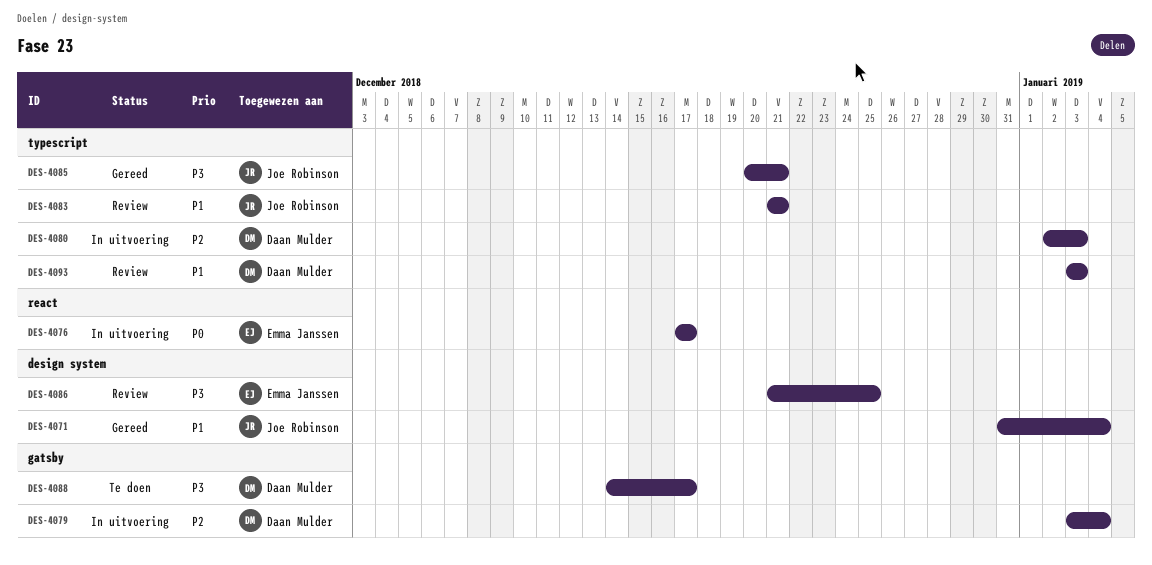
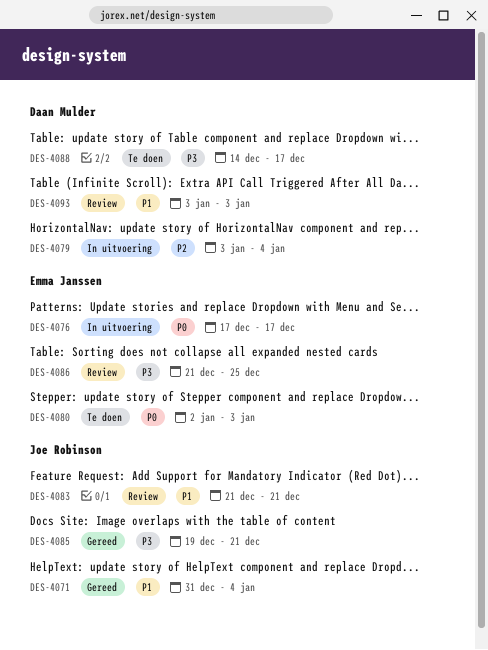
DES-4080, status: In uitvoering -> Te doen
DES-4080, owner: Daan Mulder -> Emma Janssen
DES-4080, priority: P2 -> P0
DES-4085, start: Dec 20 -> Dec 19

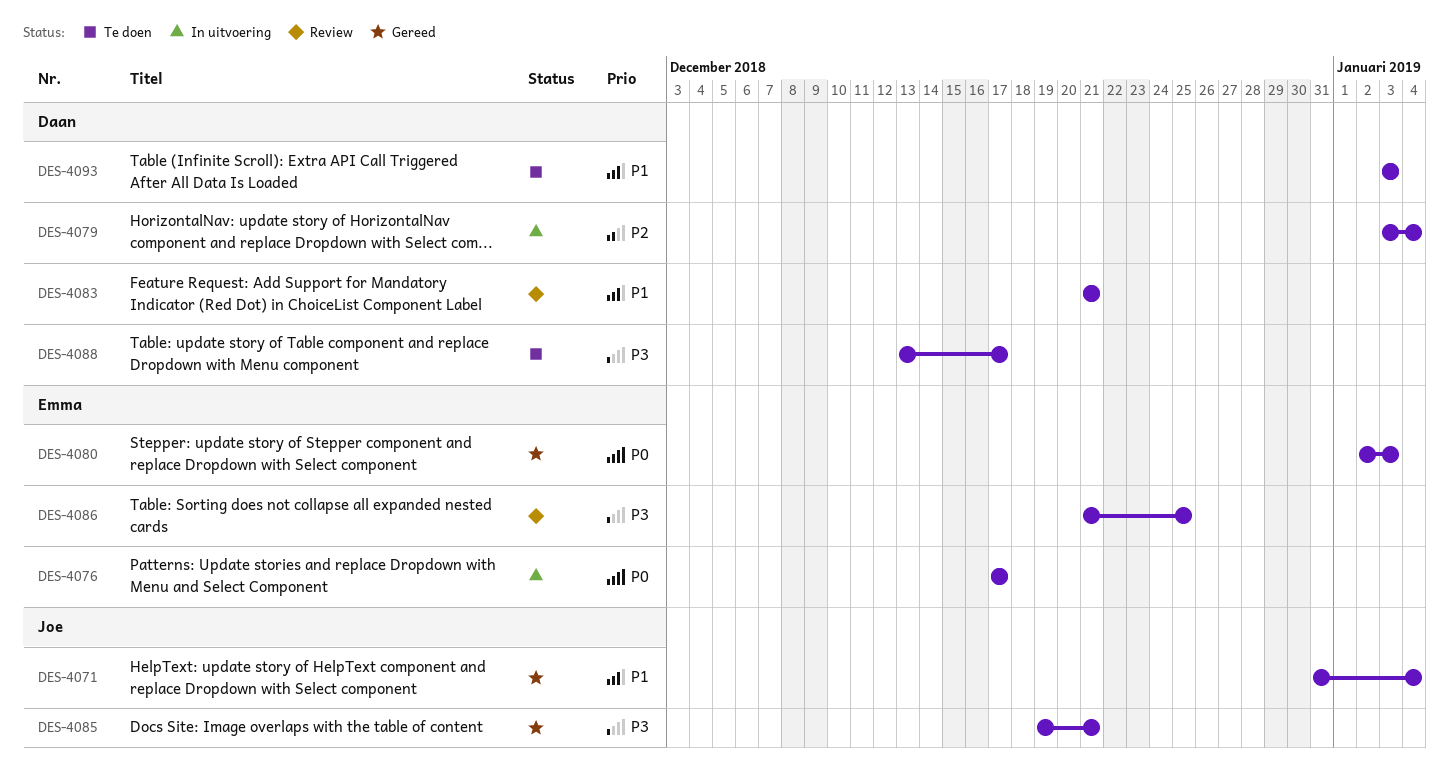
DES-4080, status: Te doen -> Gereed
DES-4083, owner: Joe Robinson -> Daan Mulder
DES-4088, start: Dec 14 -> Dec 13
DES-4093, status: Review -> Te doen

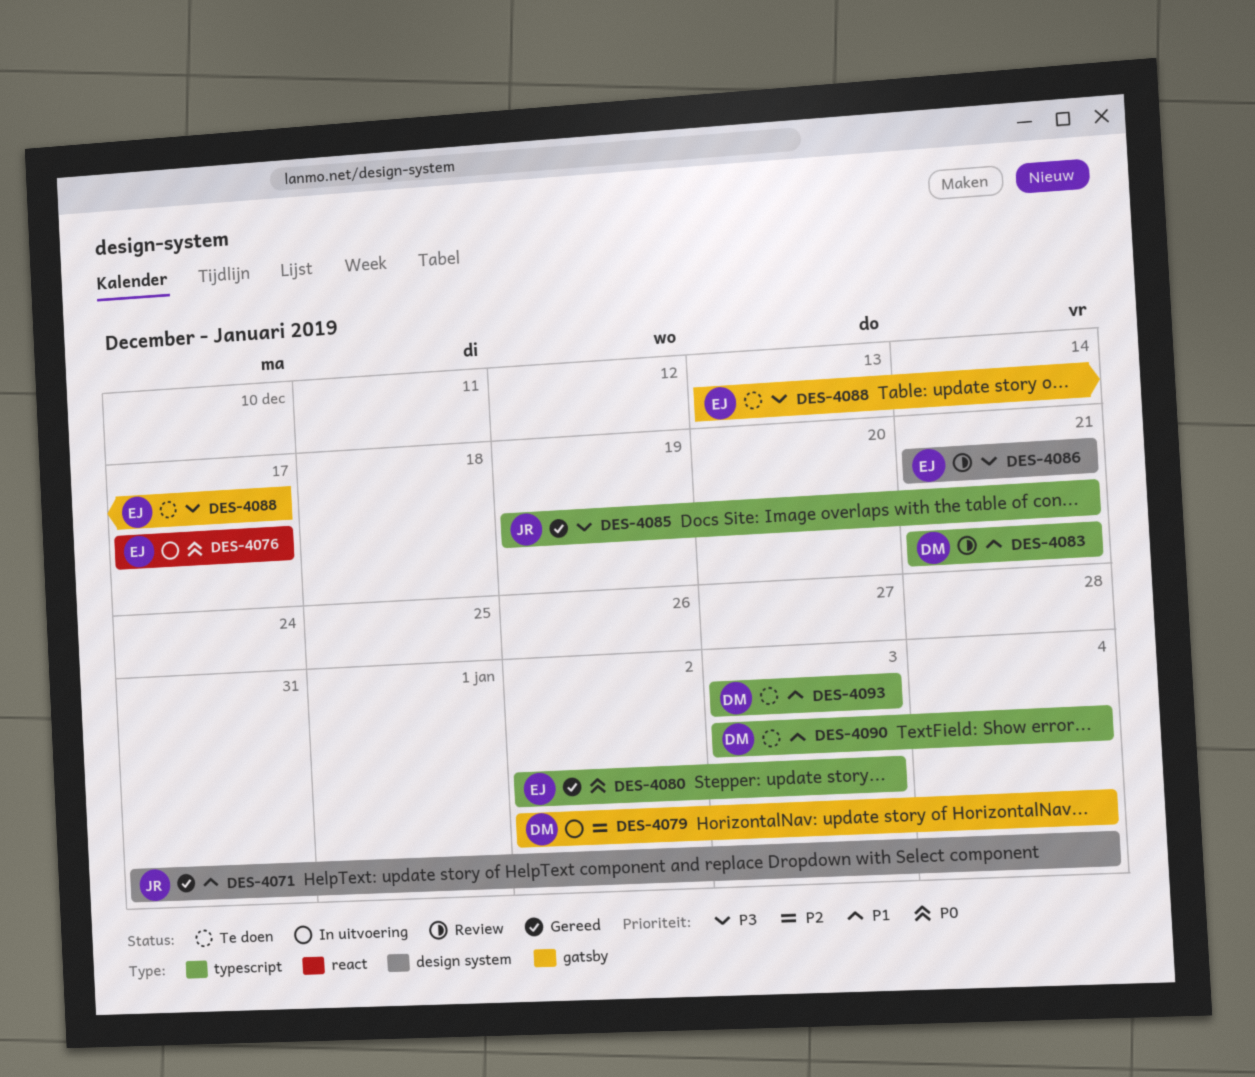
DES-4079, start: Jan 3 -> Jan 2
DES-4086, due: Dec 25 -> Dec 21
DES-4088, owner: Daan -> Emma
DES-4090: none -> present

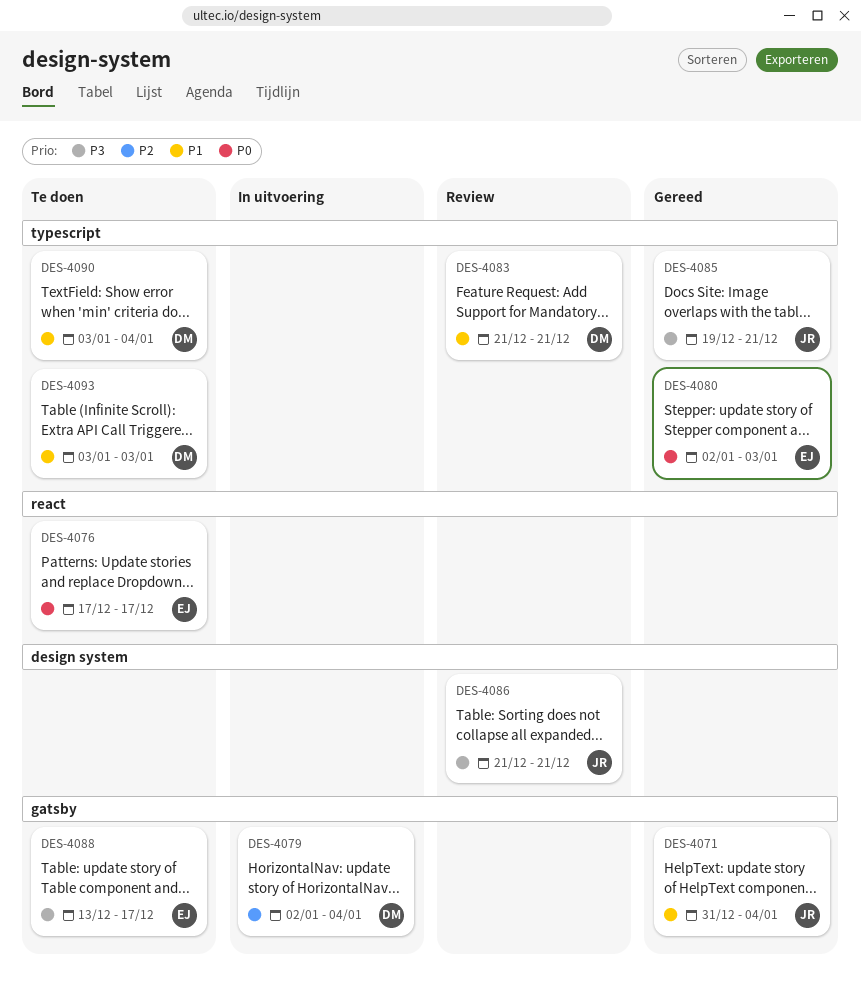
DES-4071, label: design system -> gatsby
DES-4076, status: In uitvoering -> Te doen
DES-4086, owner: EJ -> JR

